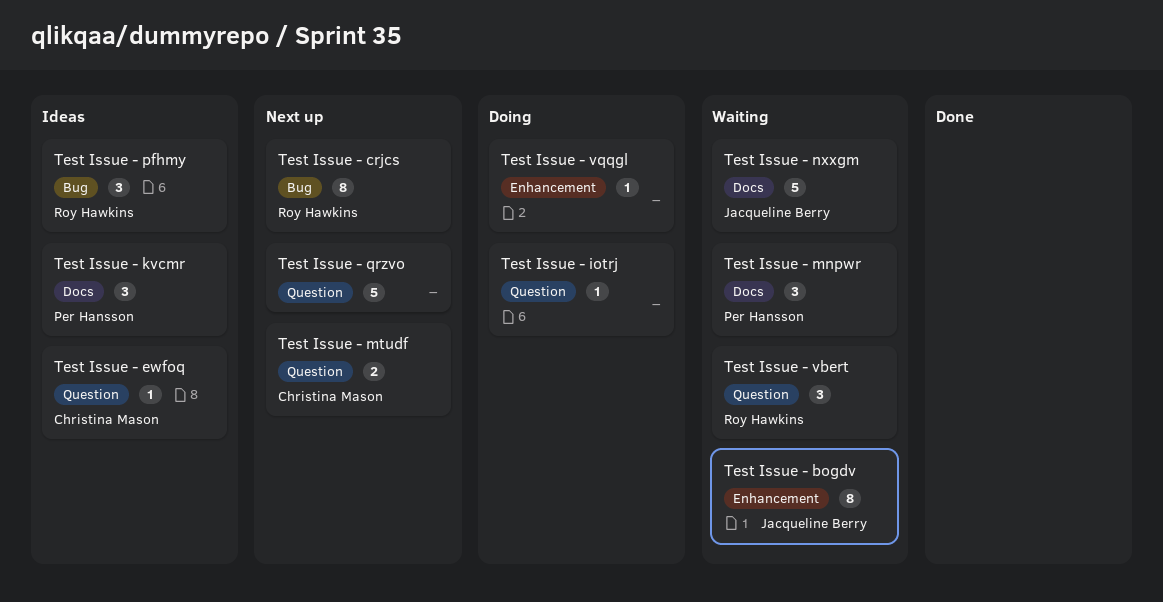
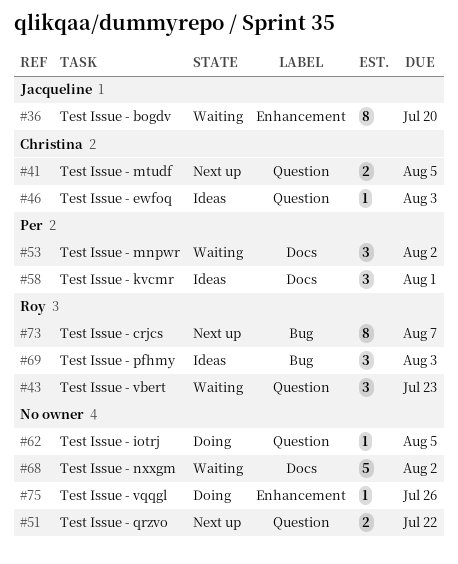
Test Issue - nxxgm, owner: Jacqueline Berry -> none
Test Issue - qrzvo, estimate: 5 -> 2

